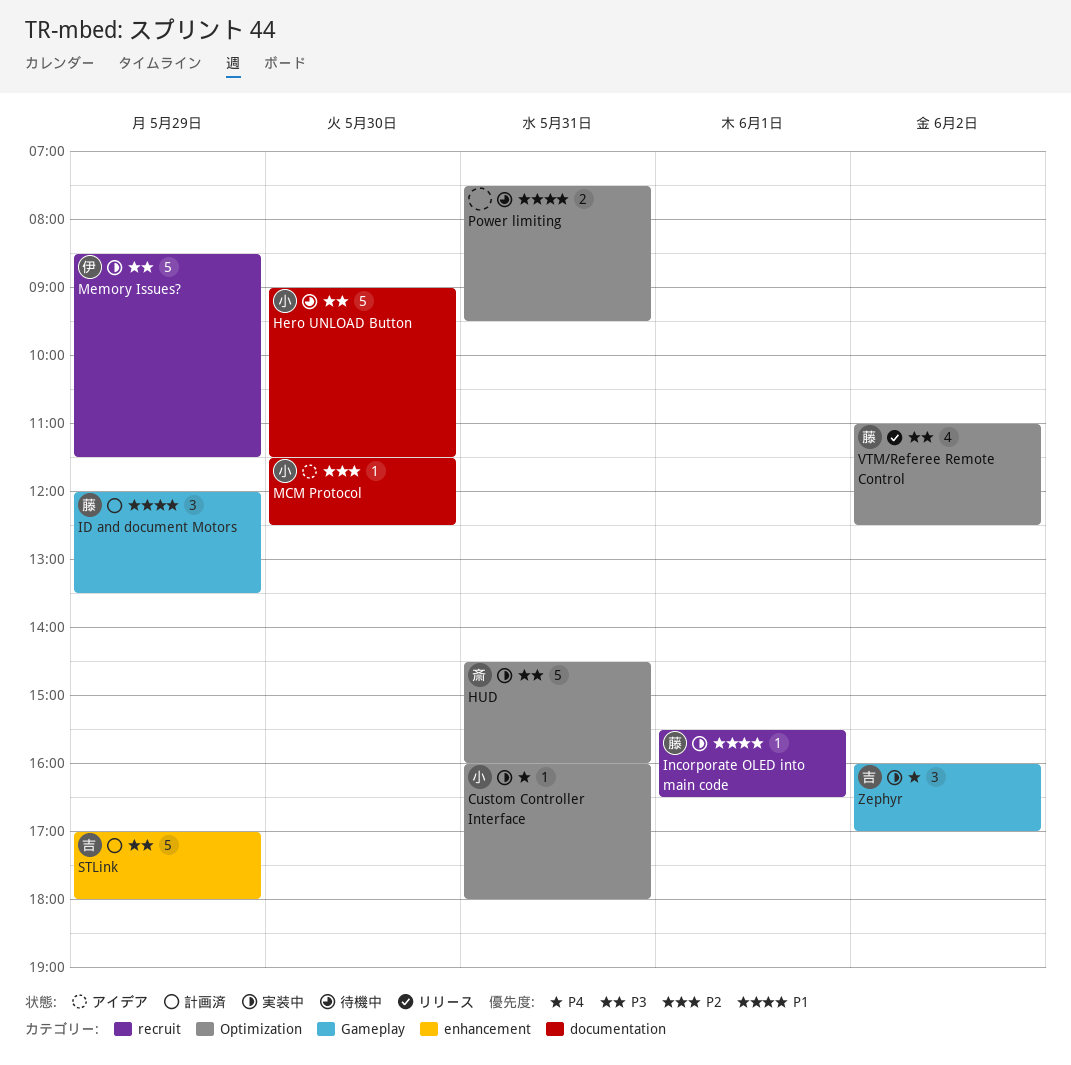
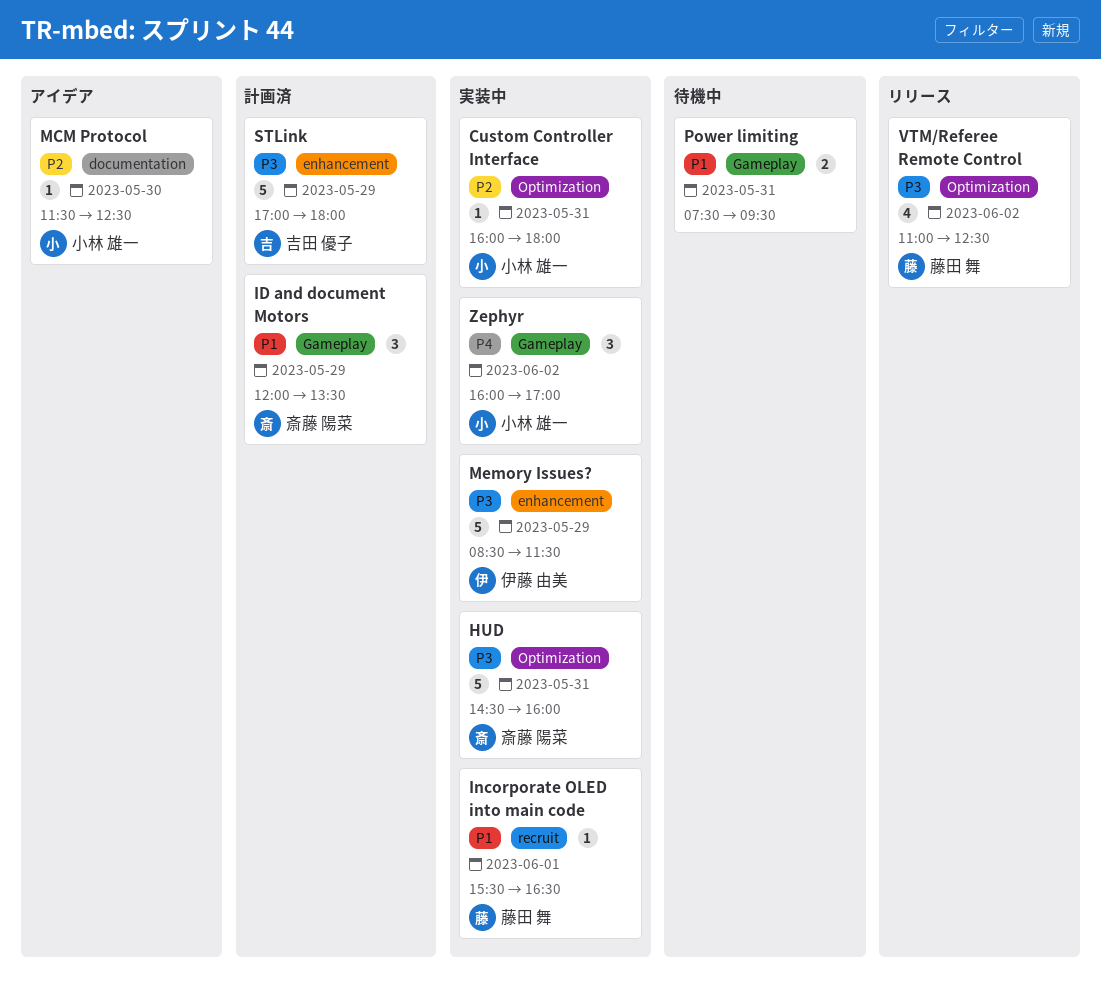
Custom Controller Interface, priority: P4 -> P2
Hero UNLOAD Button: present -> none
ID and document Motors, owner: 藤田 舞 -> 斎藤 陽菜
Memory Issues?, label: recruit -> enhancement
Power limiting, label: Optimization -> Gameplay
Zephyr, owner: 吉田 優子 -> 小林 雄一

